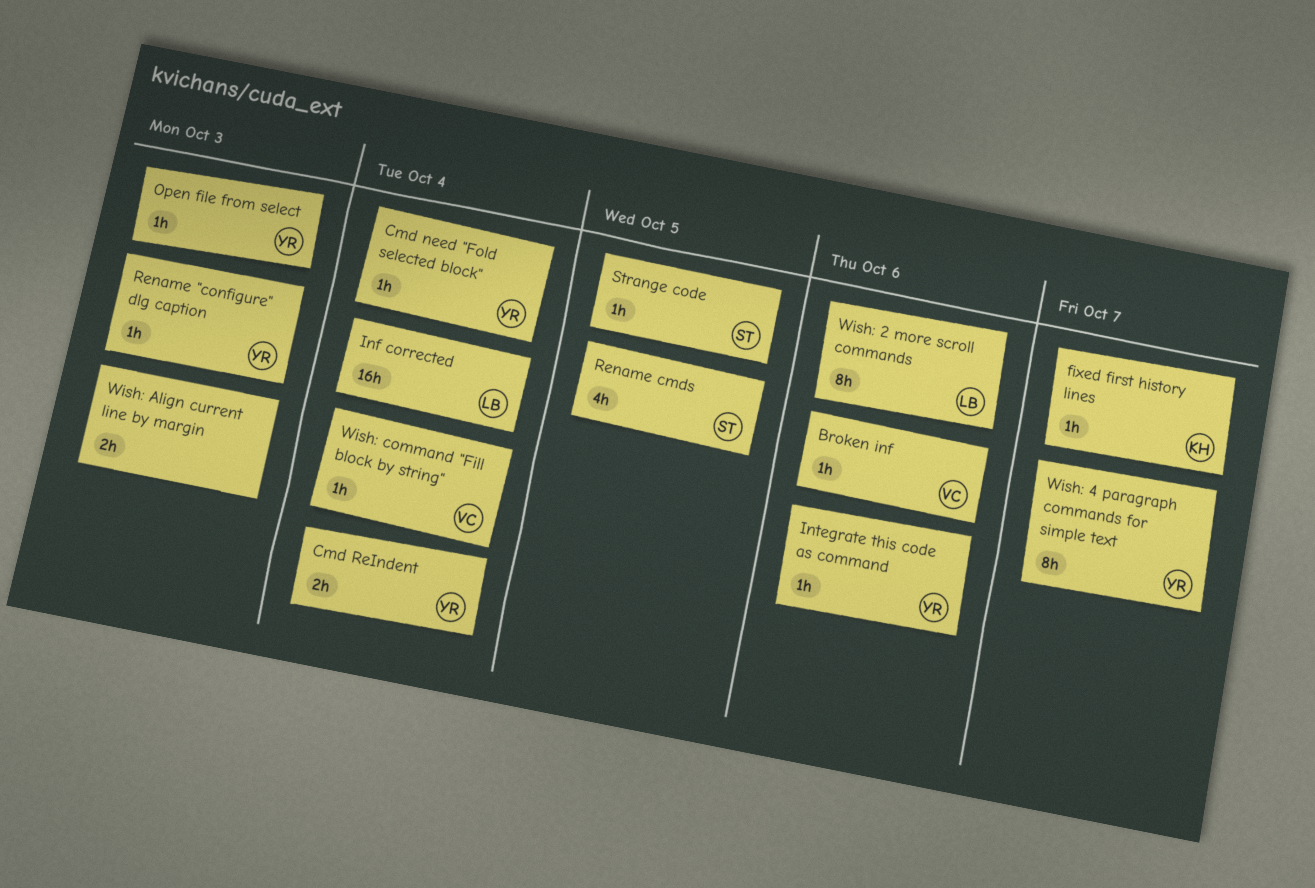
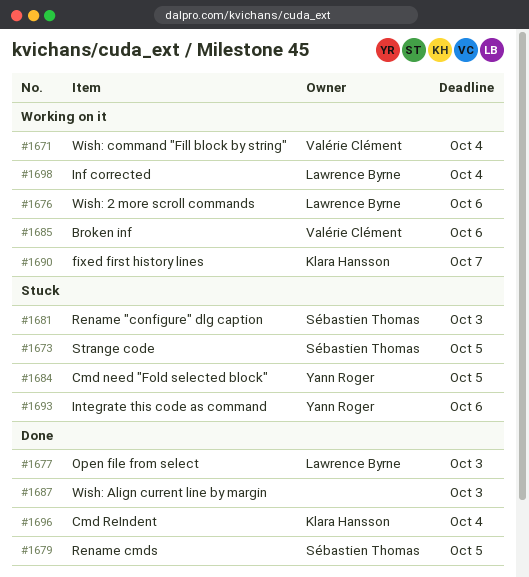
Cmd need "Fold selected block", due: Oct 4 -> Oct 5
Cmd ReIndent, owner: Yann Roger -> Klara Hansson
Open file from select, owner: Yann Roger -> Lawrence Byrne
Rename "configure" dlg caption, owner: Yann Roger -> Sébastien Thomas
Wish: 4 paragraph commands for simple text: present -> none

